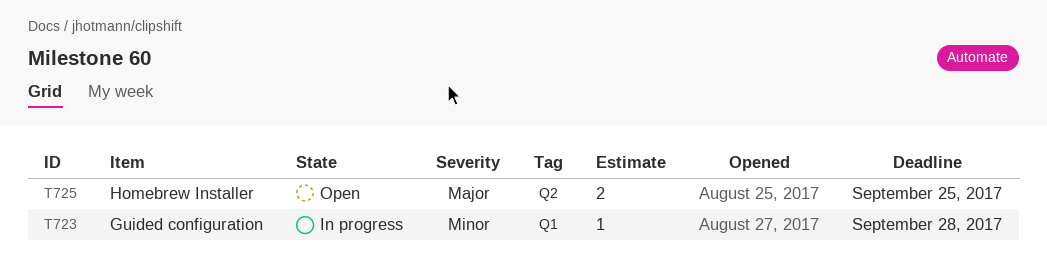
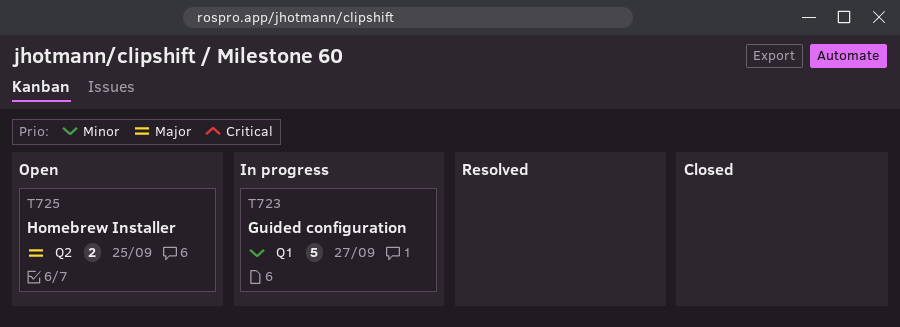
T723, estimate: 1 -> 5
T723, due: Sep 28 -> Sep 27

